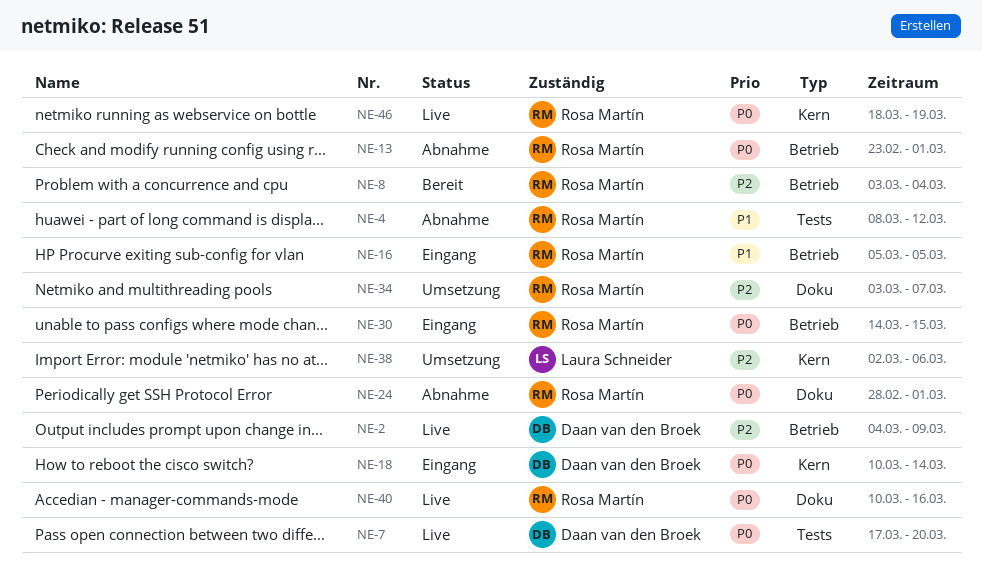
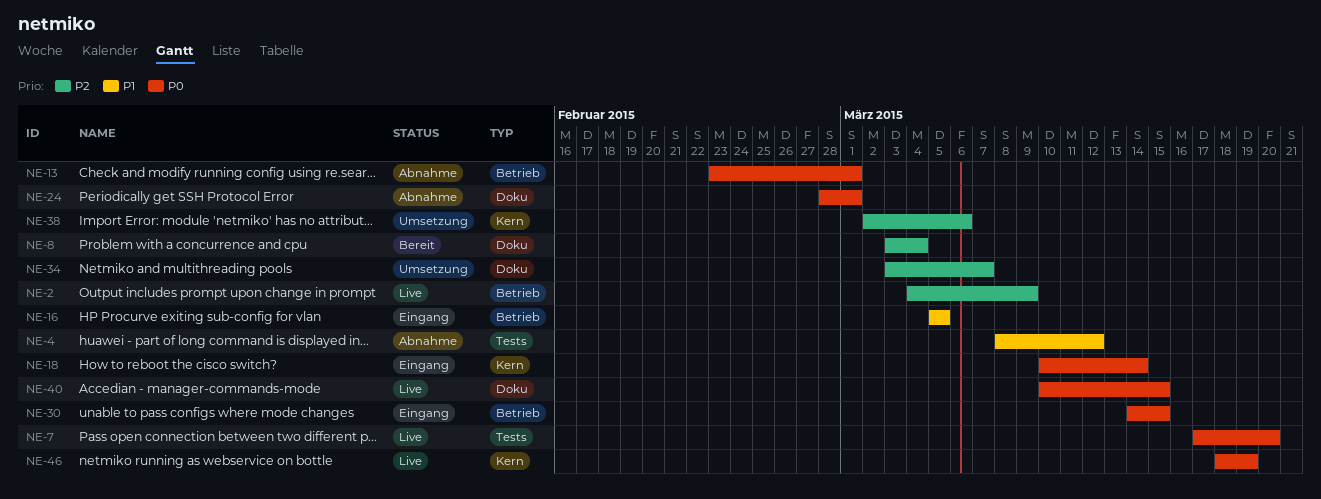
NE-8, label: Betrieb -> Doku
NE-40, due: Mar 16 -> Mar 15

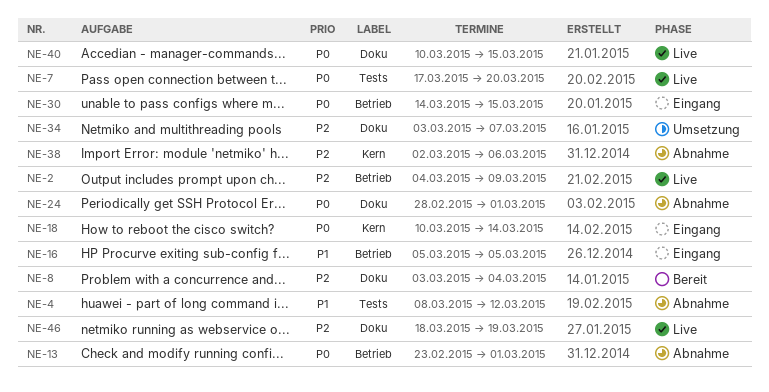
NE-38, status: Umsetzung -> Abnahme
NE-46, priority: P0 -> P2
NE-46, label: Kern -> Doku

